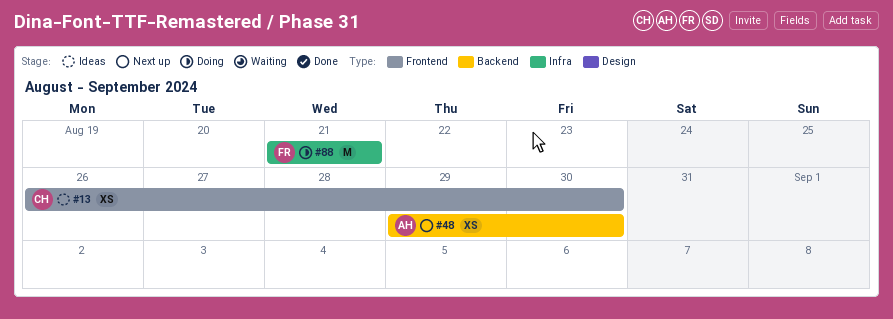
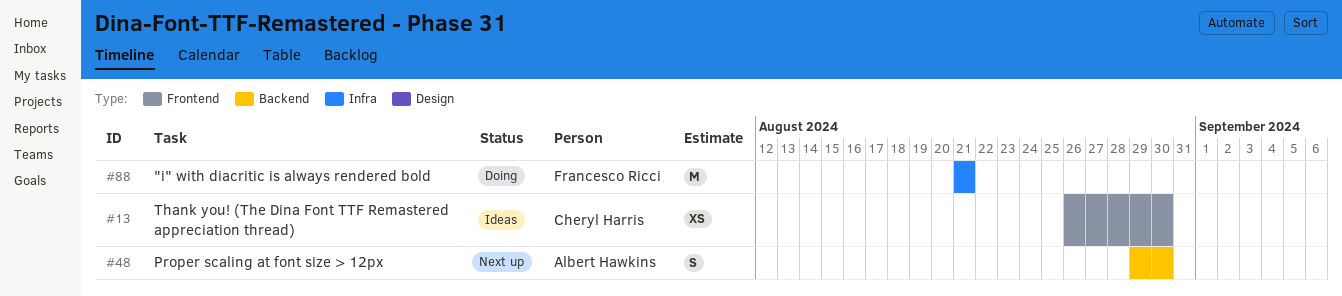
#48, estimate: XS -> S

